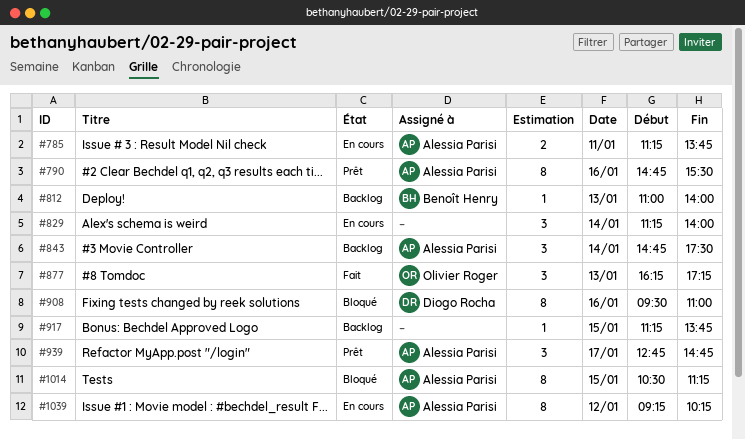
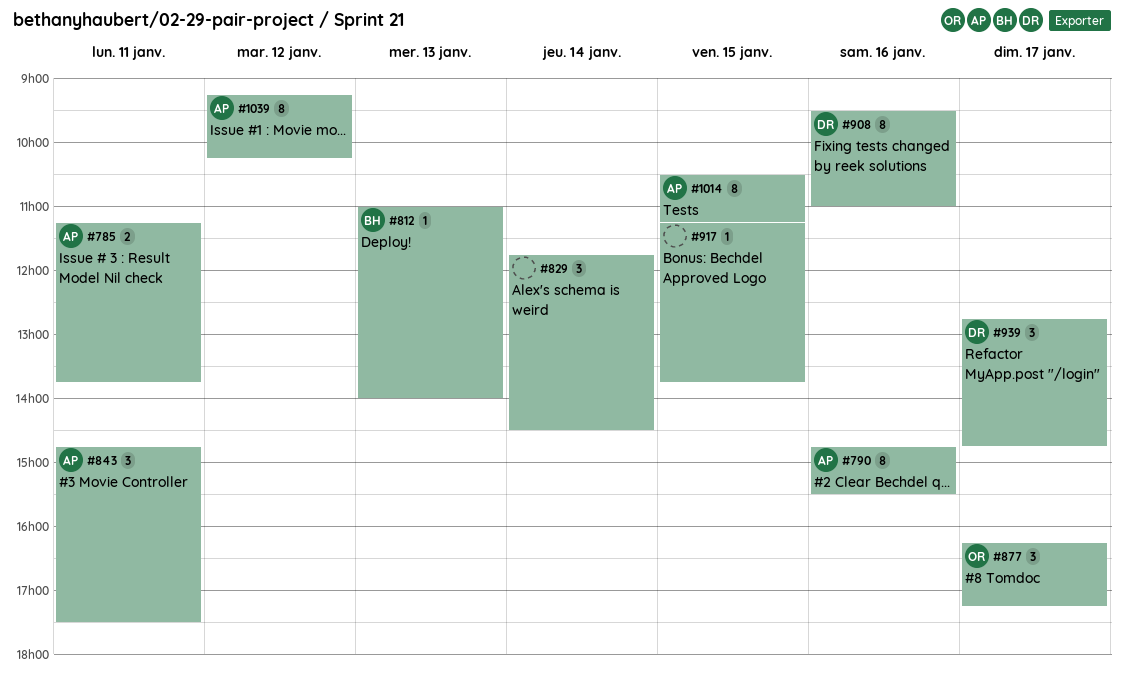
#829, begins: 11:15 -> 11:45
#829, ends: 14:00 -> 14:30
#843, day: Jan 14 -> Jan 11
#877, day: Jan 13 -> Jan 17
#939, owner: Alessia Parisi -> Diogo Rocha

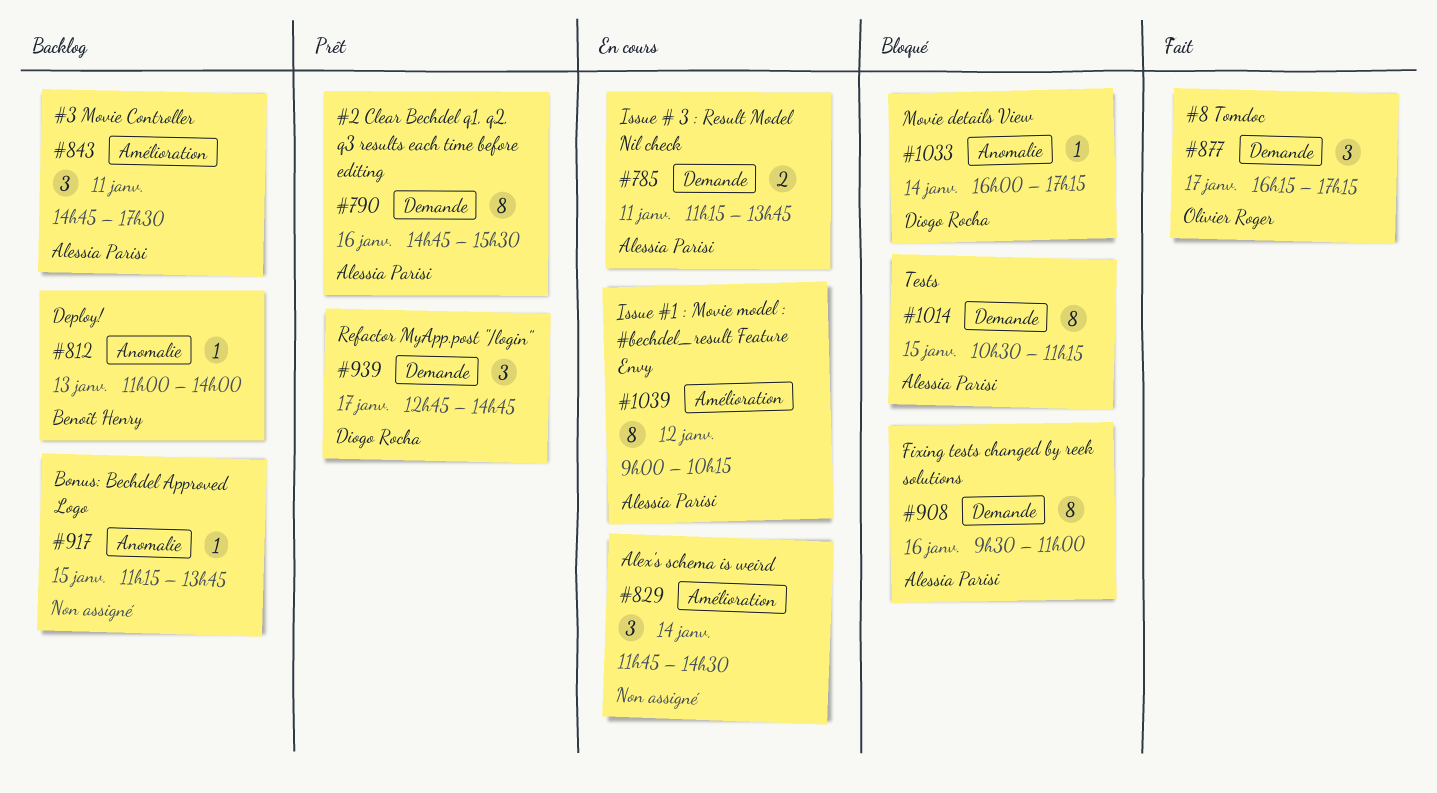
#908, owner: Diogo Rocha -> Alessia Parisi
#1033: none -> present
#1039, begins: 09:15 -> 09:00

